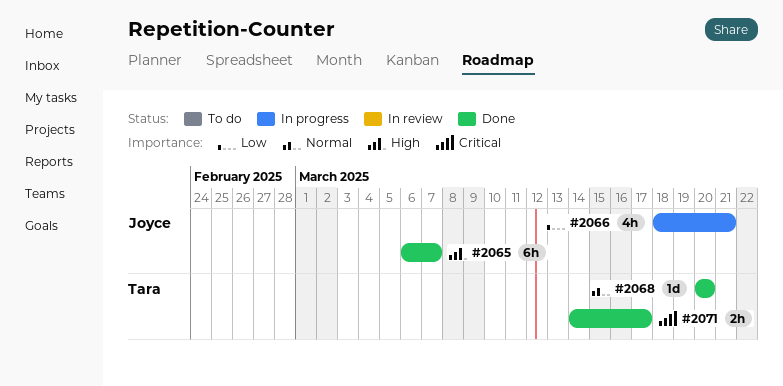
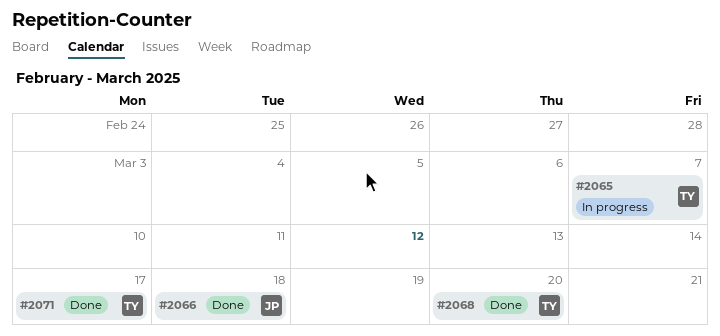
#2065, status: Done -> In progress
#2065, owner: Joyce -> Tara
#2066, status: In progress -> Done
#2066, due: Mar 21 -> Mar 18

